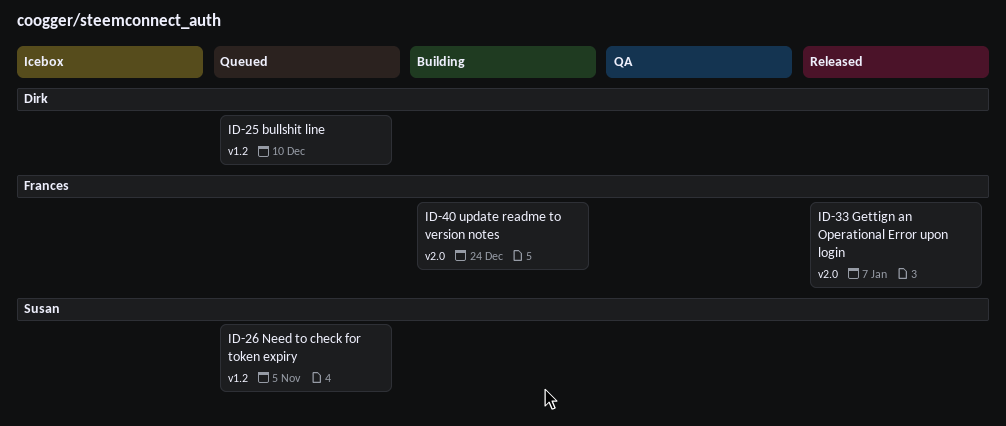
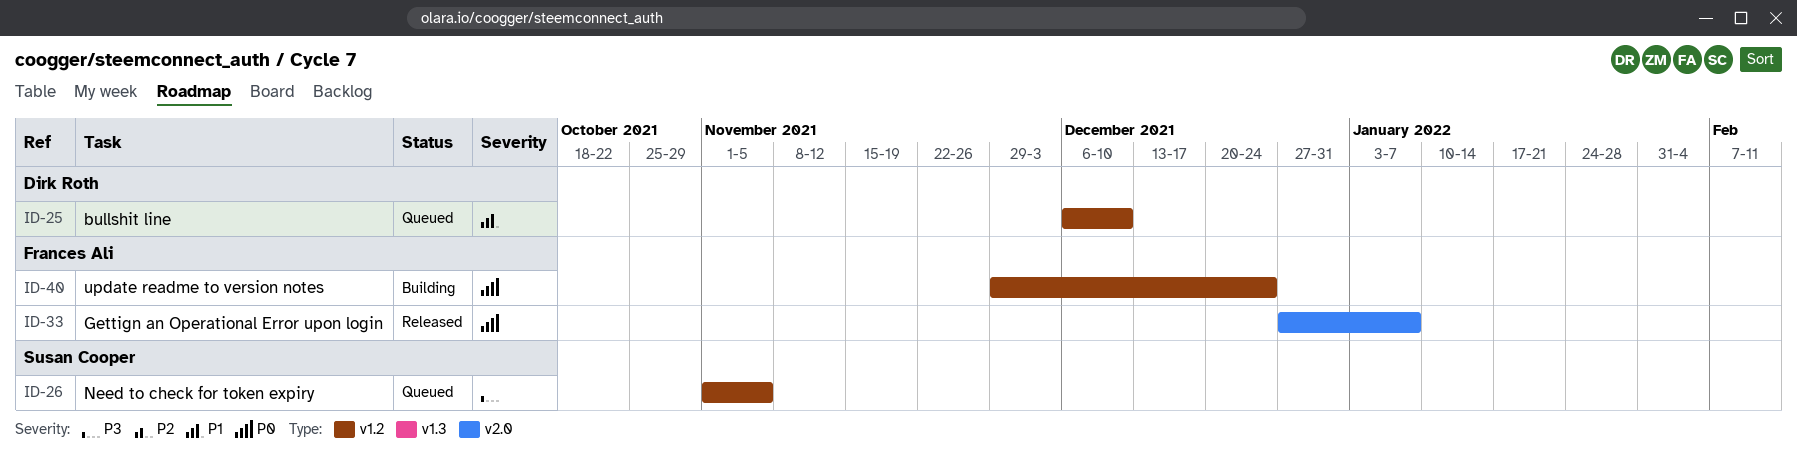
ID-40, label: v2.0 -> v1.2

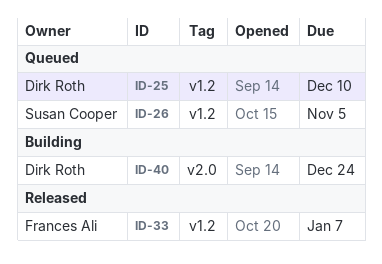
ID-33, label: v2.0 -> v1.2
ID-40, owner: Frances Ali -> Dirk Roth
ID-40, label: v1.2 -> v2.0

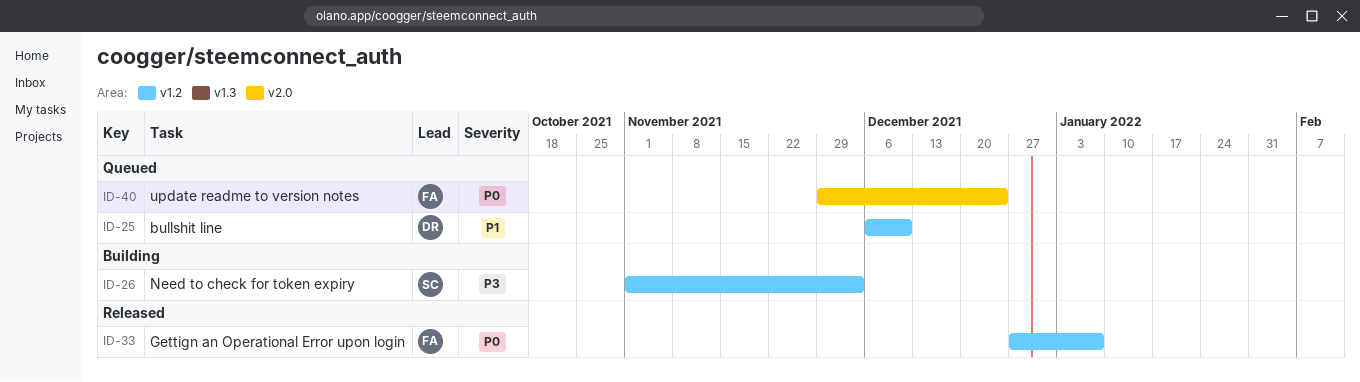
ID-26, status: Queued -> Building
ID-26, due: Nov 5 -> Dec 3
ID-40, status: Building -> Queued
ID-40, owner: Dirk Roth -> Frances Ali

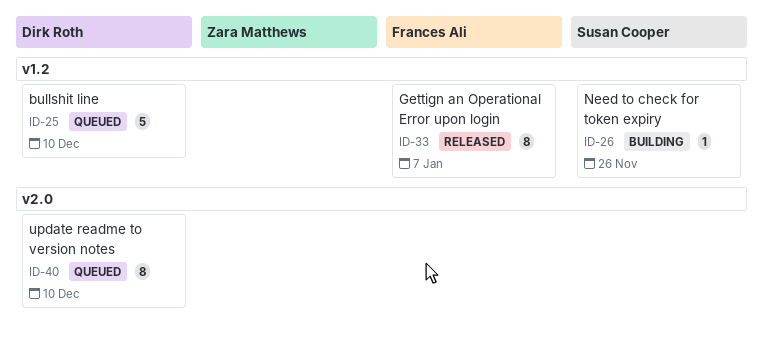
ID-26, due: Dec 3 -> Nov 26
ID-40, owner: Frances Ali -> Dirk Roth
ID-40, due: Dec 24 -> Dec 10

